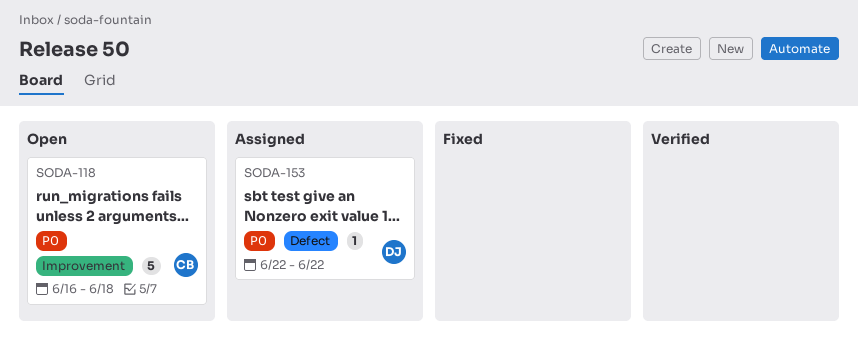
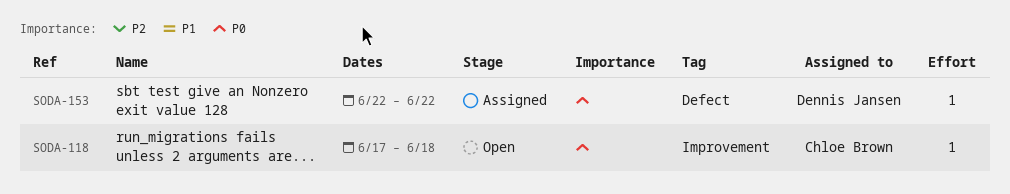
SODA-118, estimate: 5 -> 1
SODA-118, start: Jun 16 -> Jun 17

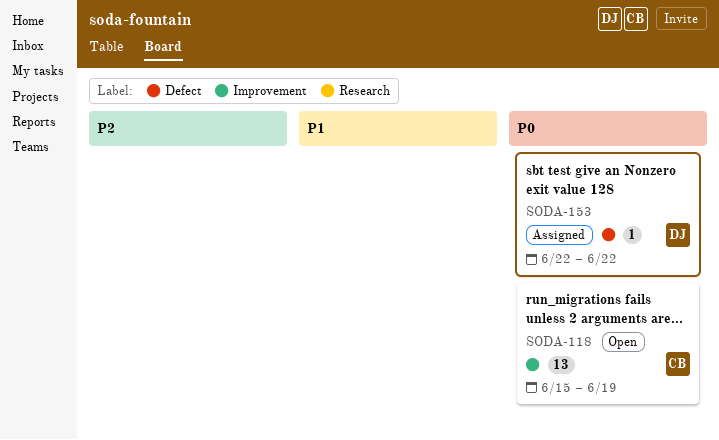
SODA-118, estimate: 1 -> 13
SODA-118, start: Jun 17 -> Jun 15
SODA-118, due: Jun 18 -> Jun 19

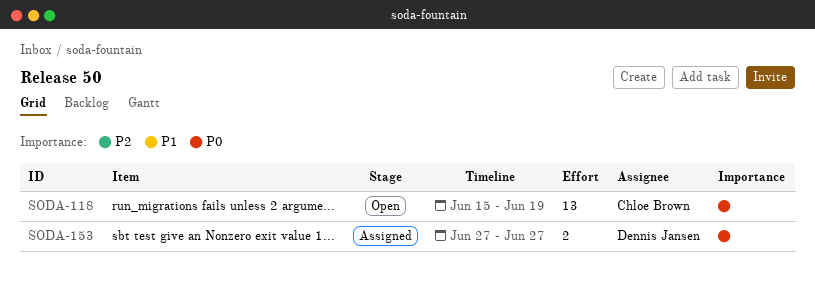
SODA-153, estimate: 1 -> 2
SODA-153, start: Jun 22 -> Jun 27
SODA-153, due: Jun 22 -> Jun 27

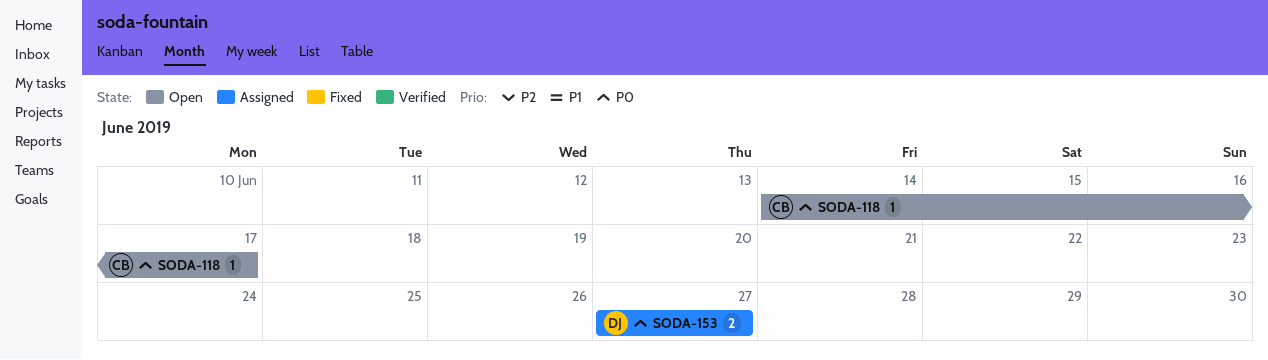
SODA-118, estimate: 13 -> 1
SODA-118, start: Jun 15 -> Jun 14
SODA-118, due: Jun 19 -> Jun 17

